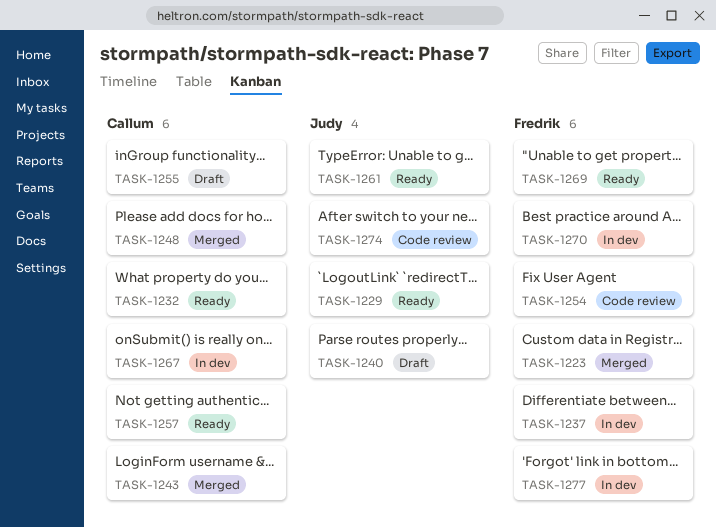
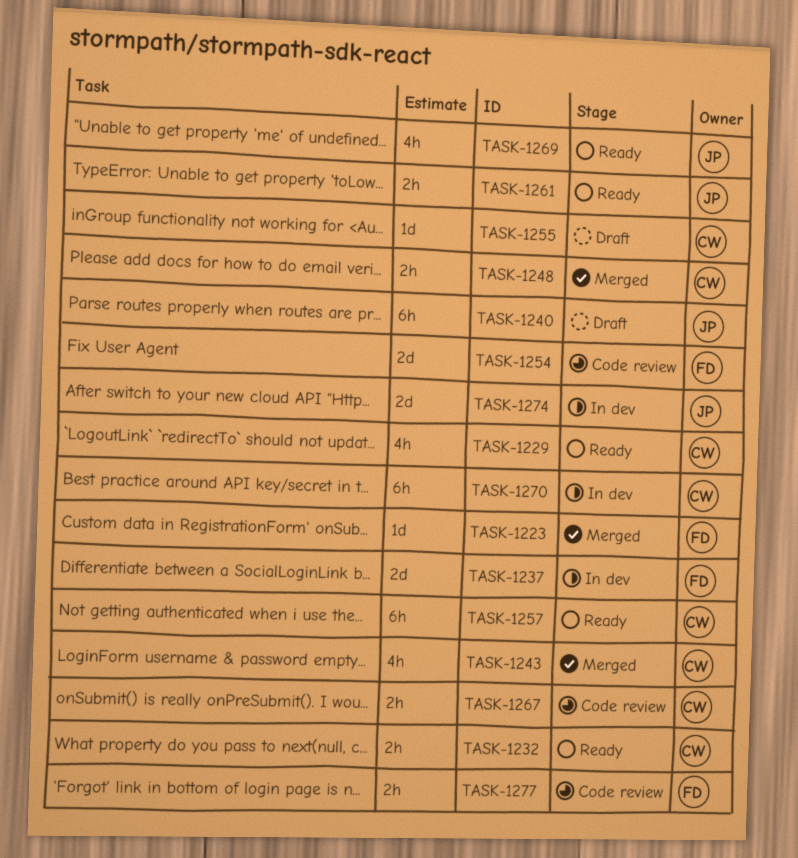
TASK-1229, owner: Judy -> Callum
TASK-1267, status: In dev -> Code review
TASK-1269, owner: Fredrik -> Judy
TASK-1270, owner: Fredrik -> Callum
TASK-1274, status: Code review -> In dev
TASK-1277, status: In dev -> Code review

